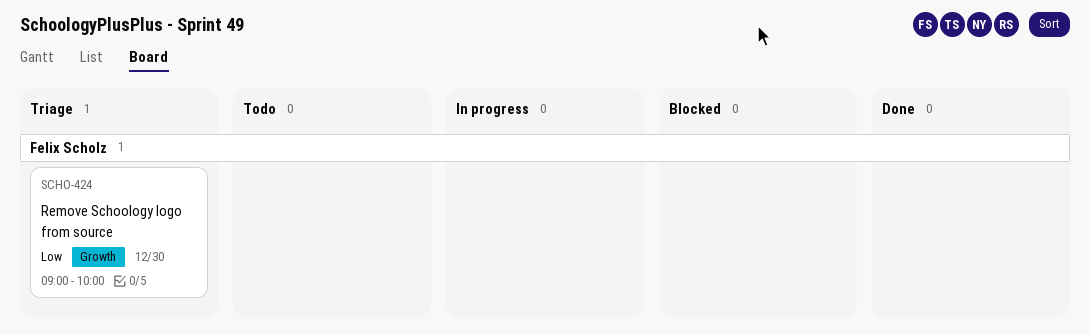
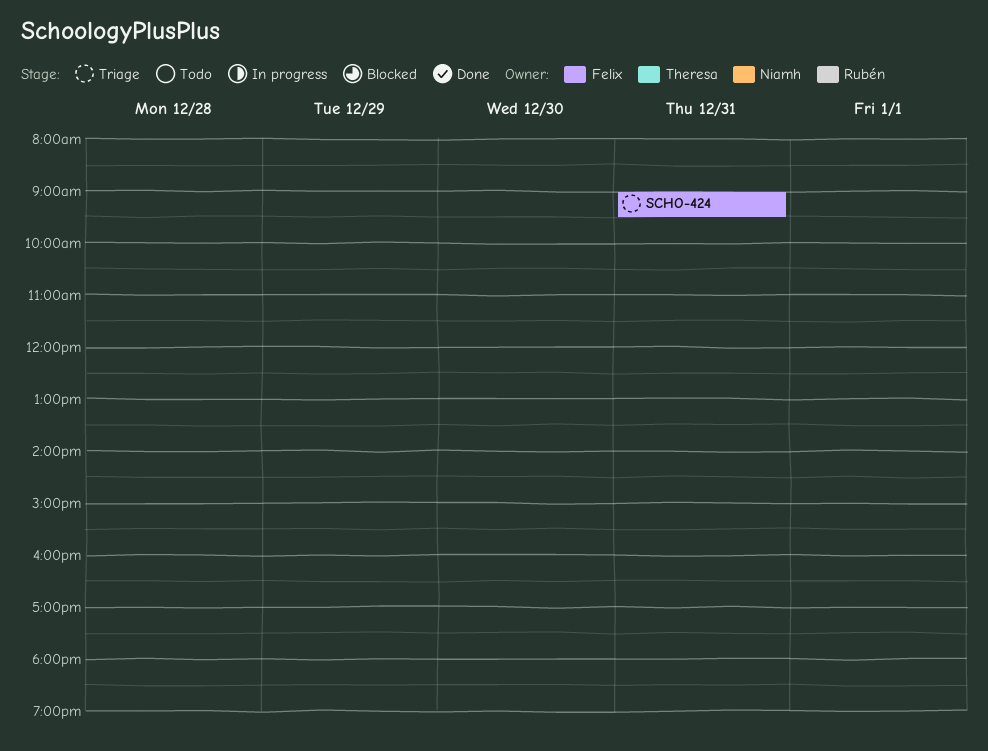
SCHO-424, day: Dec 30 -> Dec 31
SCHO-424, ends: 10:00 -> 09:30

